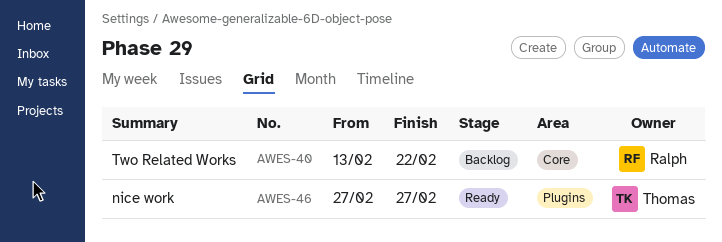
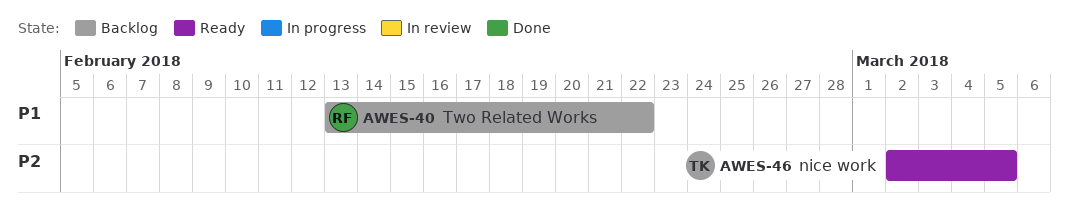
AWES-46, start: Feb 27 -> Mar 2
AWES-46, due: Feb 27 -> Mar 5

